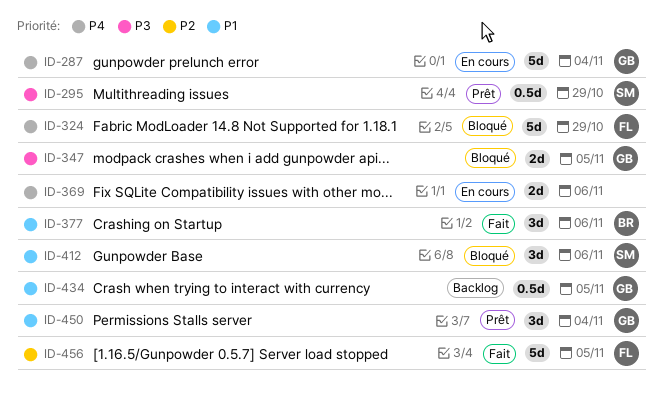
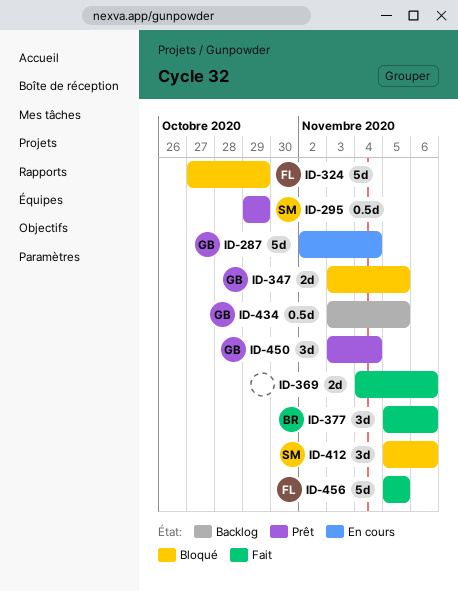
ID-369, status: En cours -> Fait

